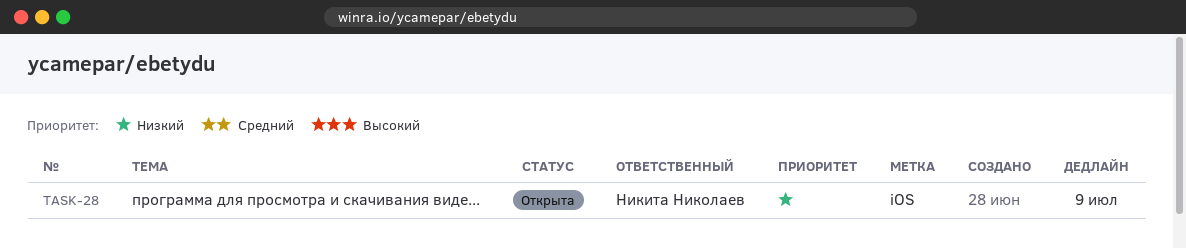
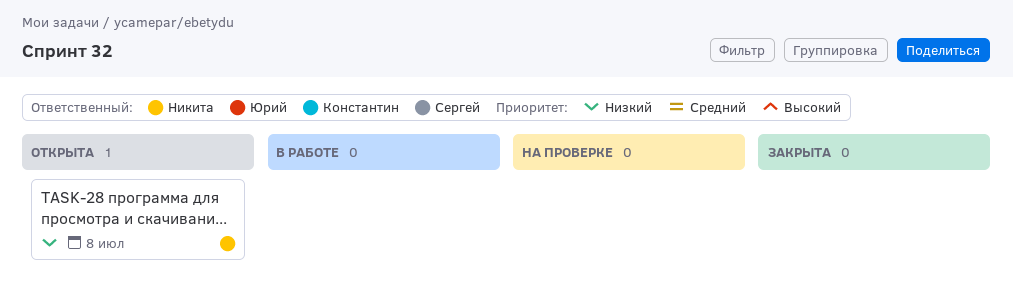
TASK-28, due: Jul 9 -> Jul 8

